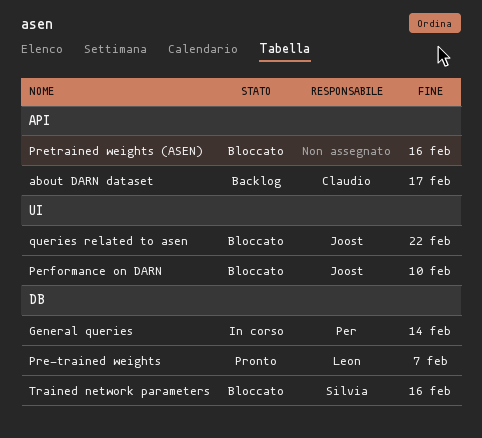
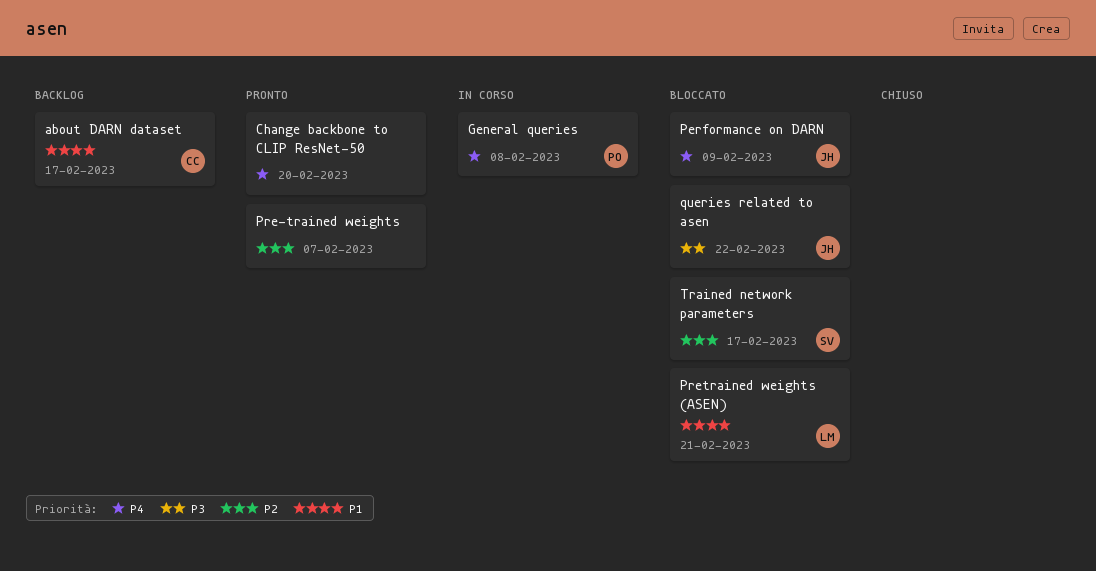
Change backbone to CLIP ResNet-50: none -> present
General queries, due: Feb 14 -> Feb 8
Performance on DARN, due: Feb 10 -> Feb 9
Pre-trained weights, owner: Leon -> none
Pretrained weights (ASEN), owner: none -> Leon
Pretrained weights (ASEN), due: Feb 16 -> Feb 21
Trained network parameters, due: Feb 16 -> Feb 17

